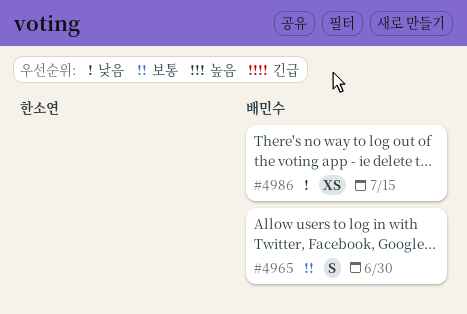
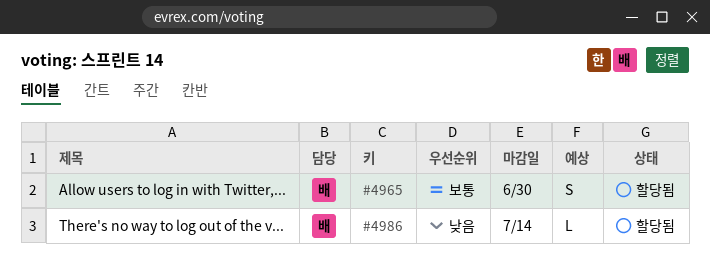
#4986, estimate: XS -> L
#4986, due: Jul 15 -> Jul 14

